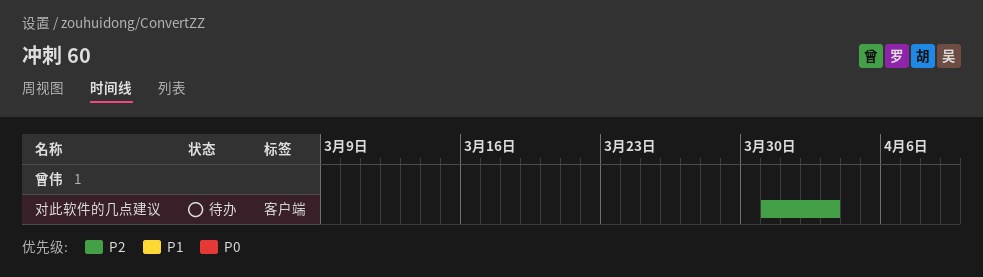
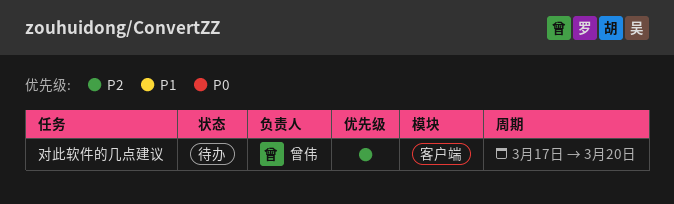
对此软件的几点建议, start: Mar 31 -> Mar 17
对此软件的几点建议, due: Apr 3 -> Mar 20

